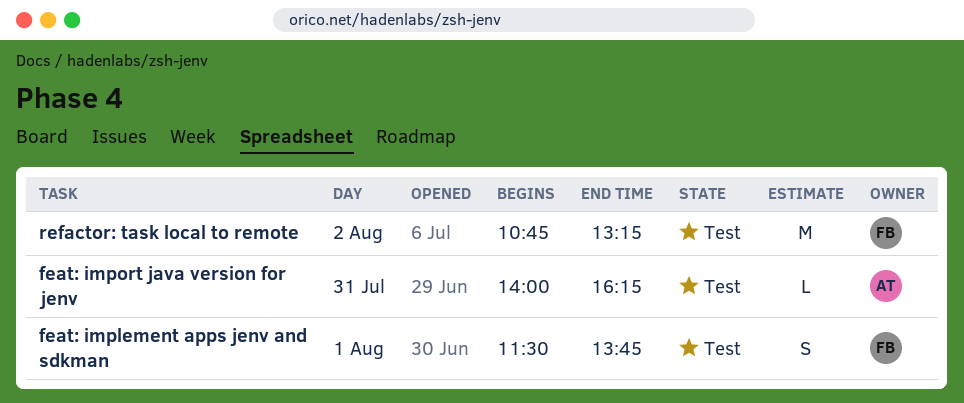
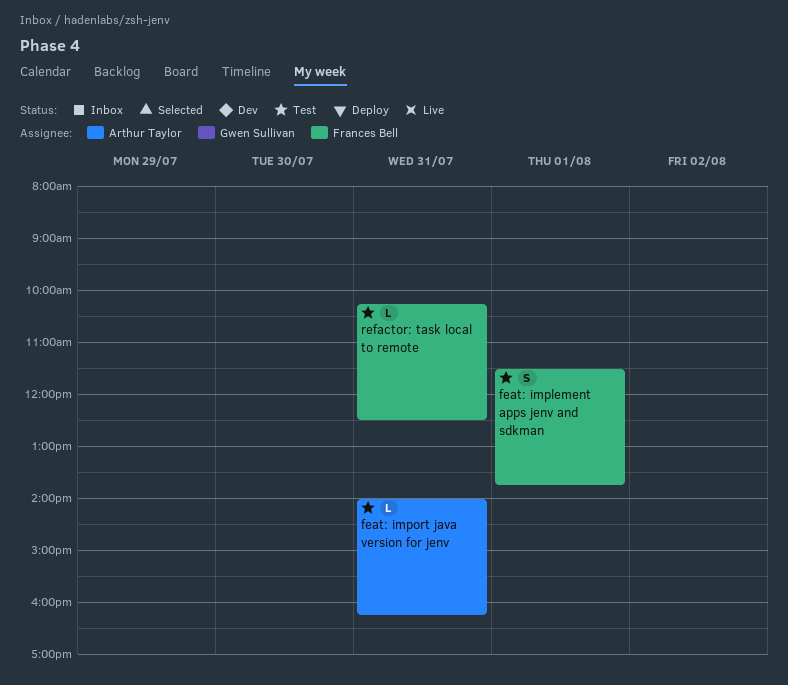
refactor: task local to remote, estimate: M -> L
refactor: task local to remote, day: Aug 2 -> Jul 31
refactor: task local to remote, begins: 10:45 -> 10:15
refactor: task local to remote, ends: 13:15 -> 12:30

